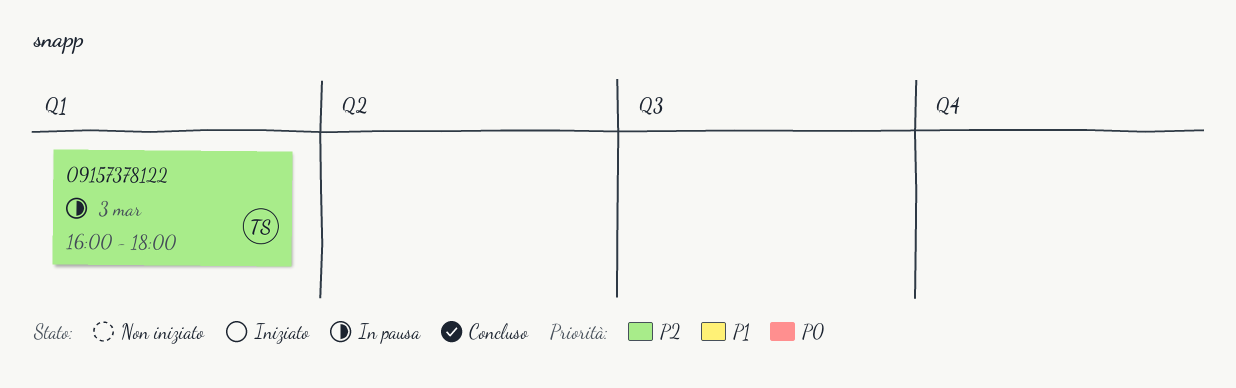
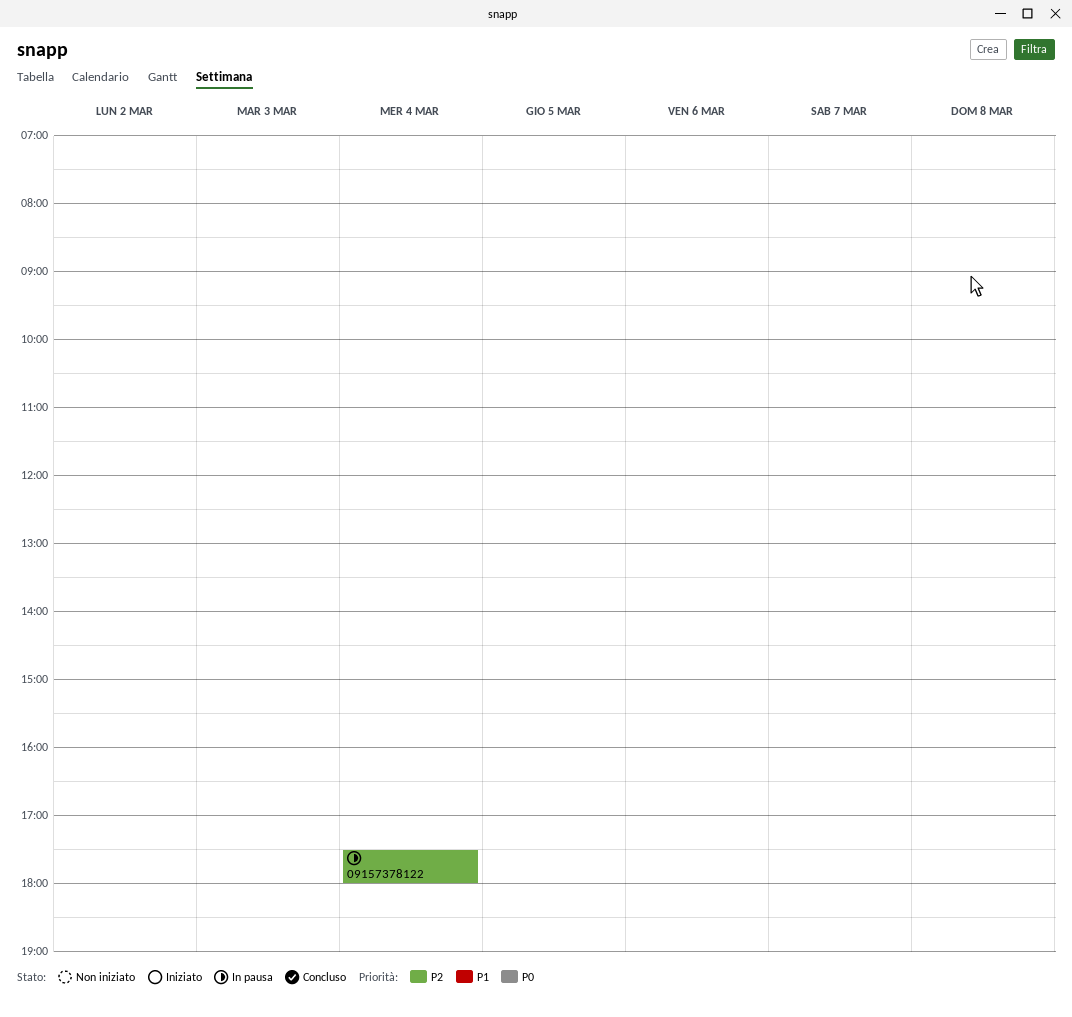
09157378122, day: Mar 3 -> Mar 4
09157378122, begins: 16:00 -> 17:30

